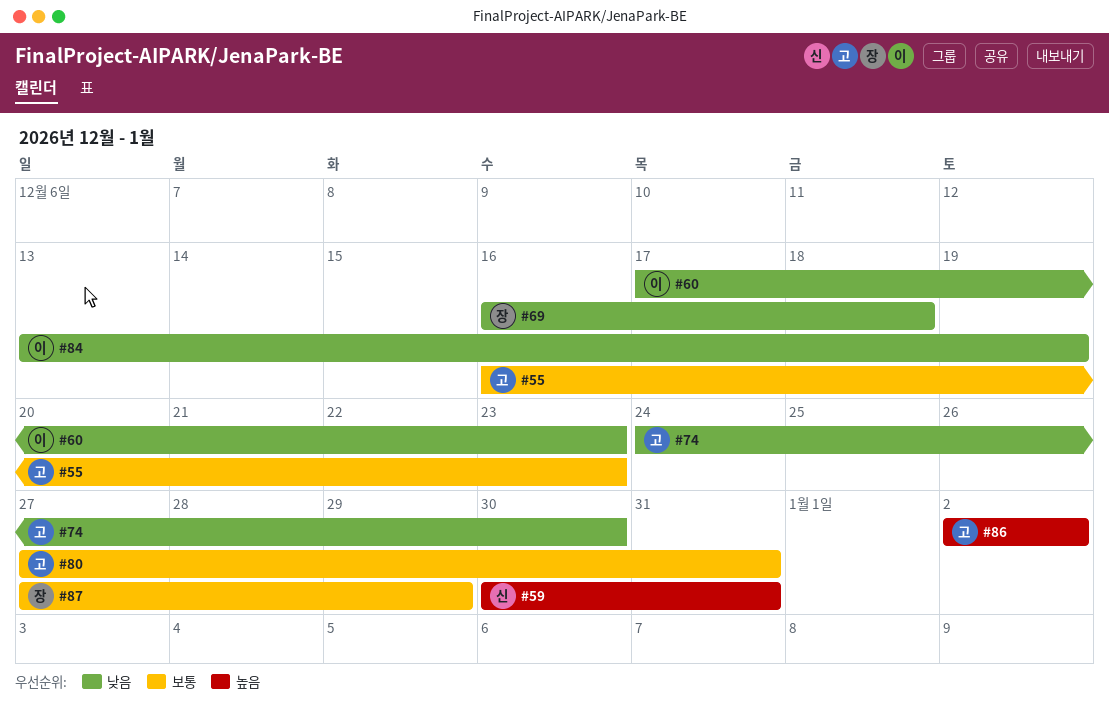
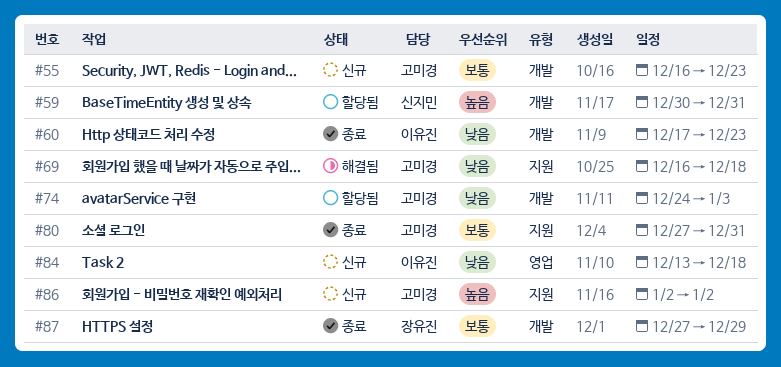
#69, owner: 장유진 -> 고미경
#74, due: Dec 30 -> Jan 3
#84, due: Dec 19 -> Dec 18

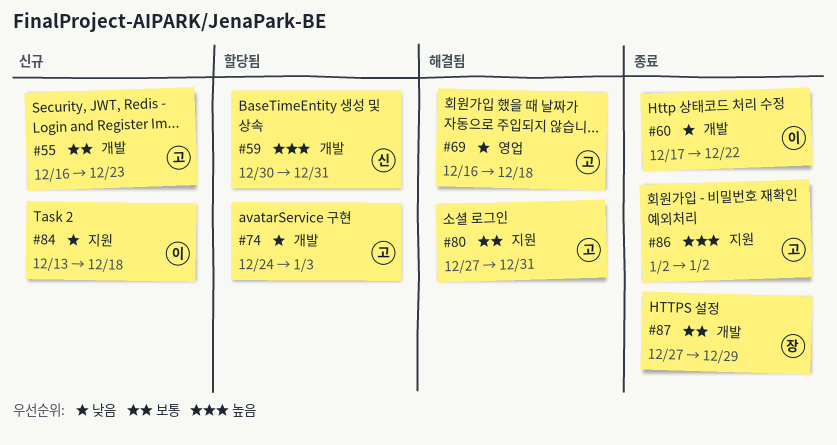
#60, due: Dec 23 -> Dec 22
#69, label: 지원 -> 영업
#80, status: 종료 -> 해결됨
#84, label: 영업 -> 지원
#86, status: 신규 -> 종료

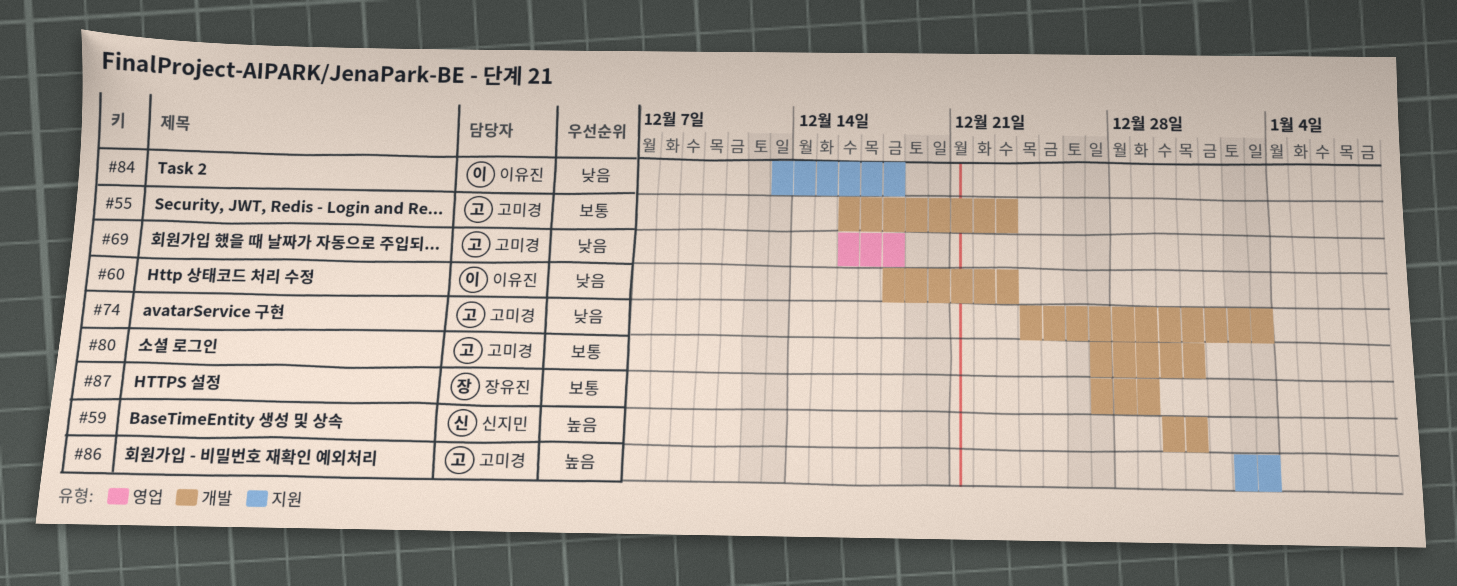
#60, start: Dec 17 -> Dec 18
#60, due: Dec 22 -> Dec 23
#80, label: 지원 -> 개발
#86, due: Jan 2 -> Jan 3

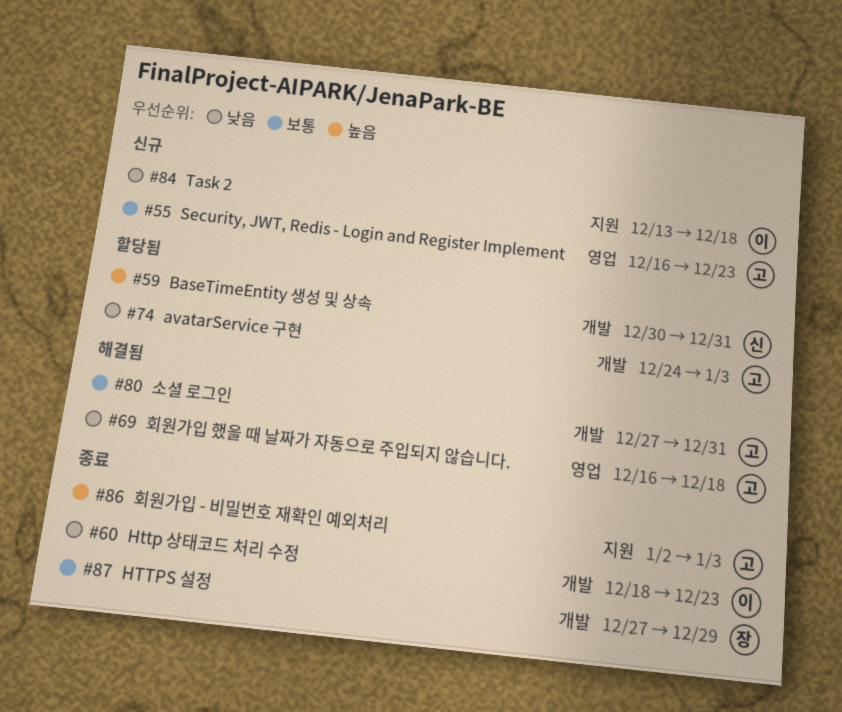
#55, label: 개발 -> 영업

